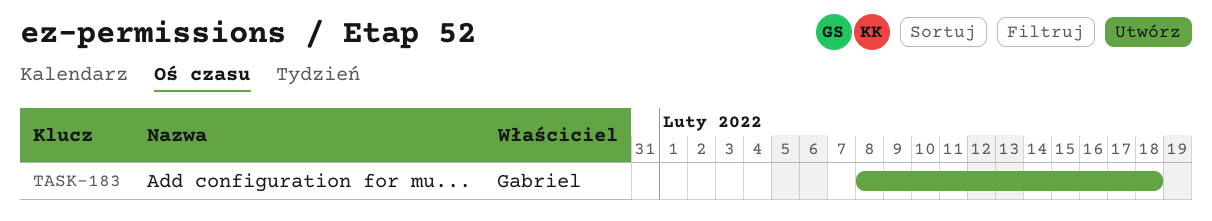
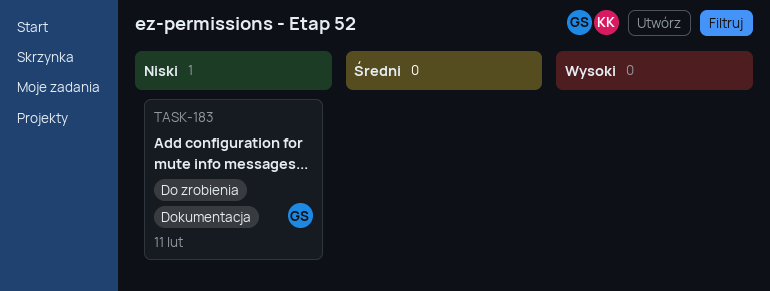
TASK-183, due: Feb 18 -> Feb 11

